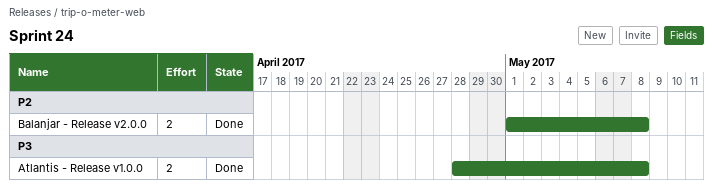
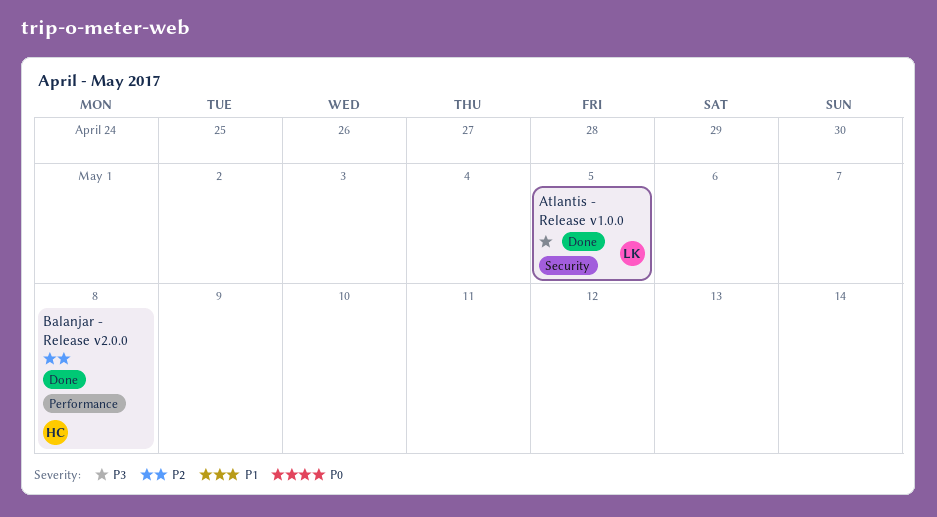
Atlantis - Release v1.0.0, due: May 8 -> May 5

